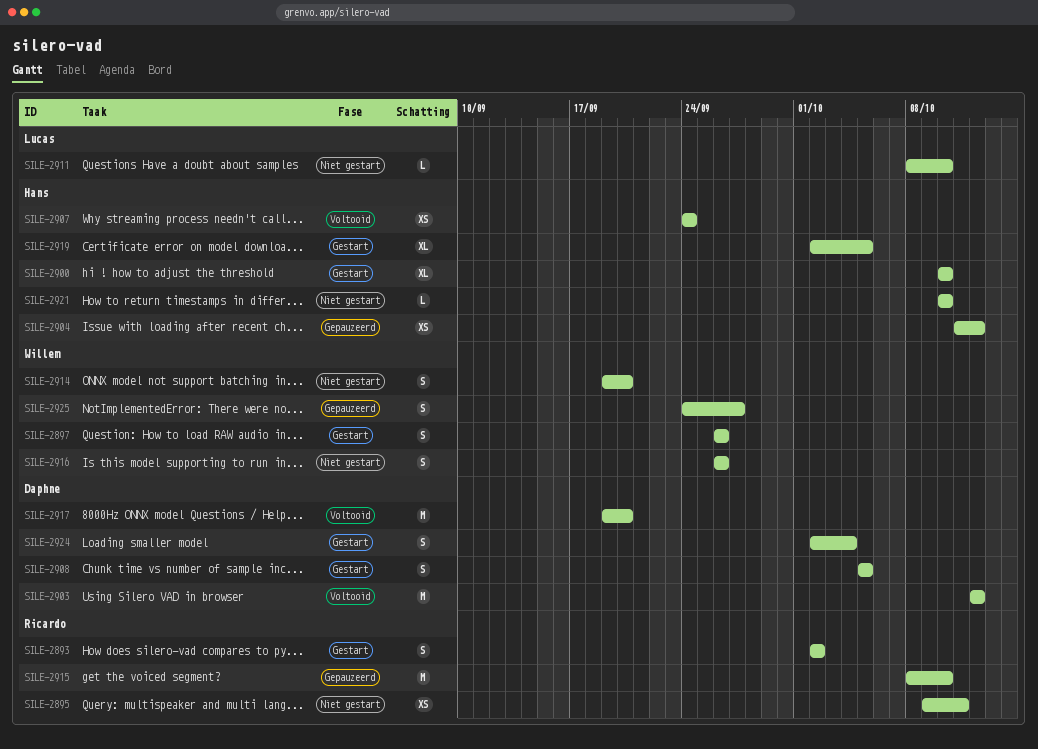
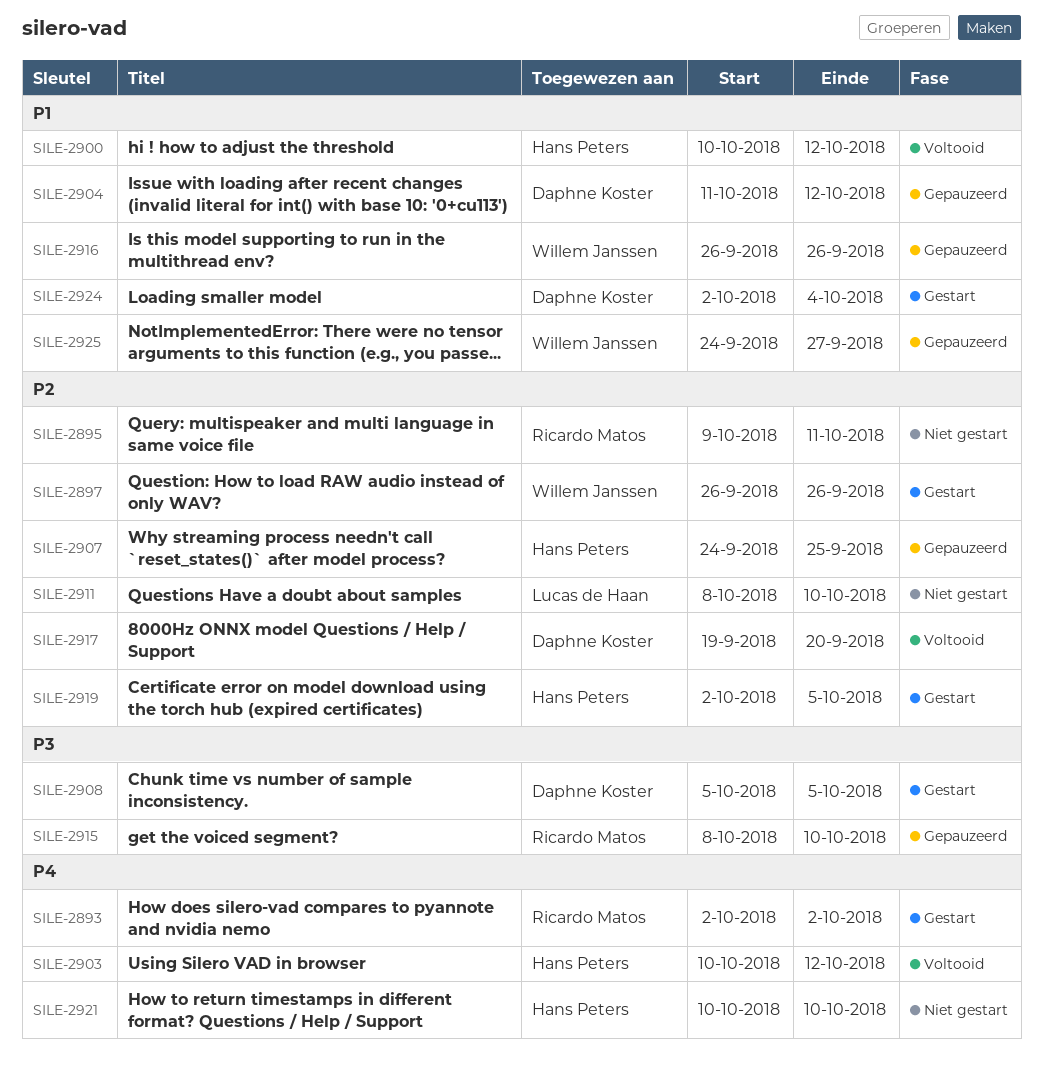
SILE-2900, status: Gestart -> Voltooid
SILE-2900, due: Oct 10 -> Oct 12
SILE-2903, owner: Daphne Koster -> Hans Peters
SILE-2903, start: Oct 12 -> Oct 10
SILE-2904, owner: Hans Peters -> Daphne Koster
SILE-2907, status: Voltooid -> Gepauzeerd
SILE-2907, due: Sep 24 -> Sep 25
SILE-2914: present -> none
SILE-2916, status: Niet gestart -> Gepauzeerd

